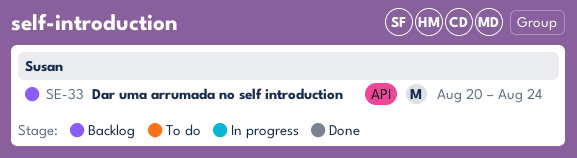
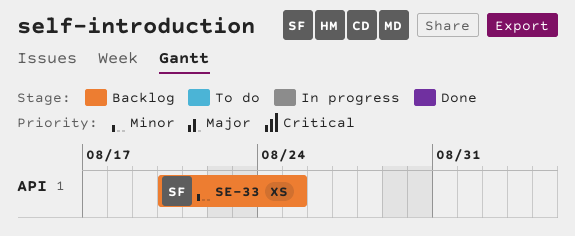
SE-33, estimate: M -> XS
SE-33, due: Aug 24 -> Aug 25

